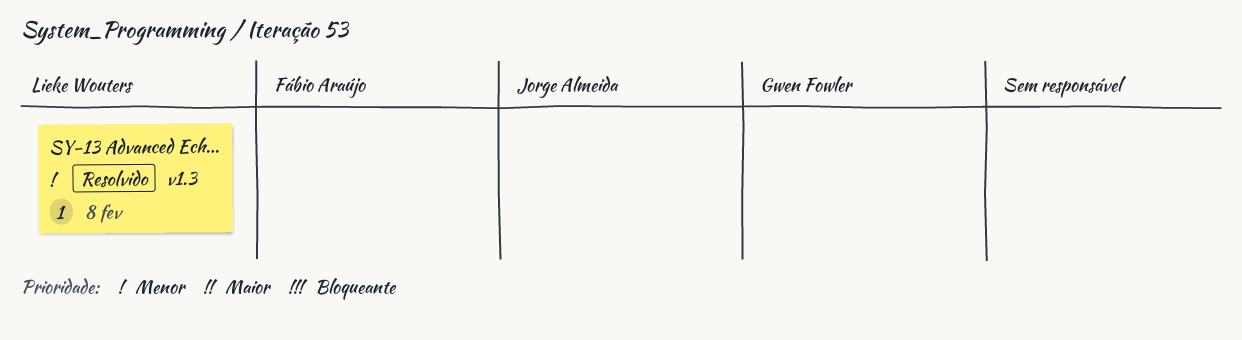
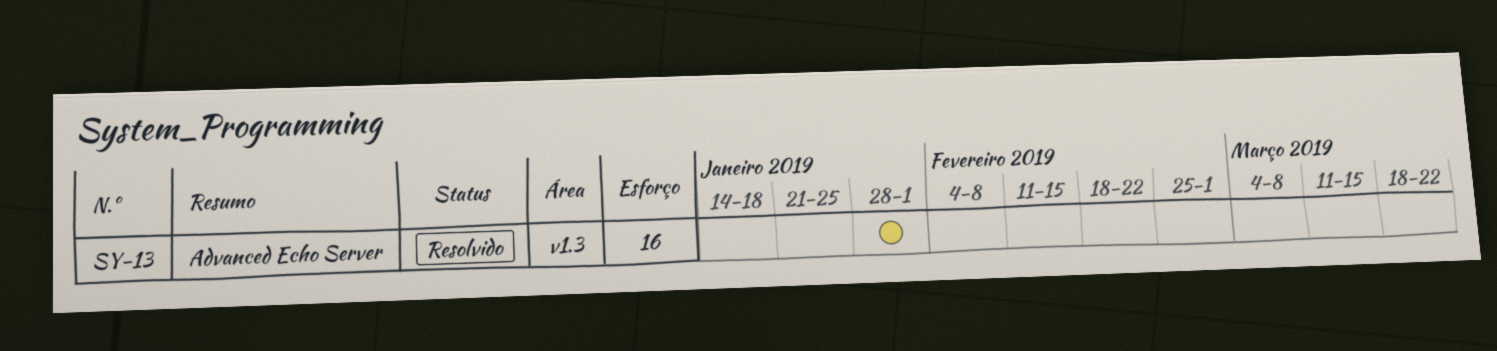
SY-13, estimate: 1 -> 16
SY-13, due: Feb 8 -> Feb 1

